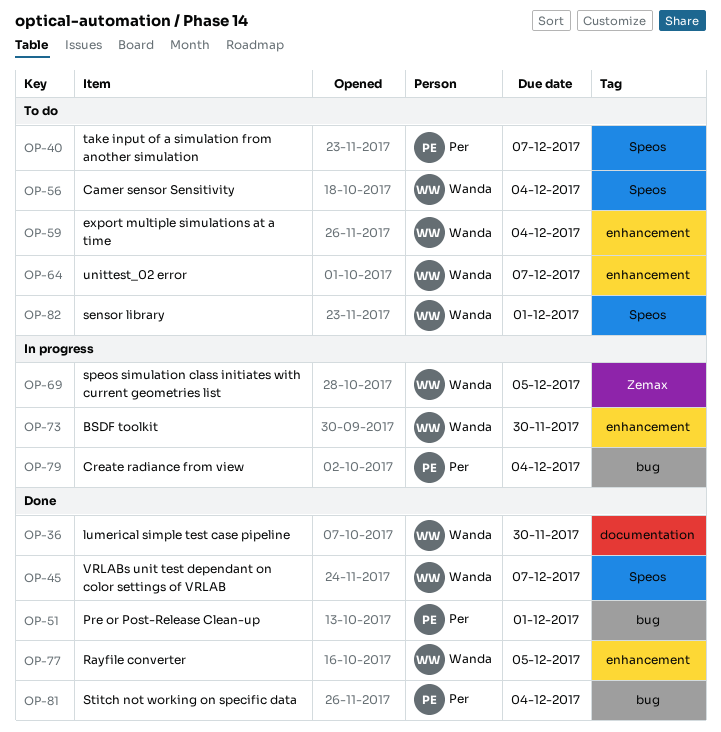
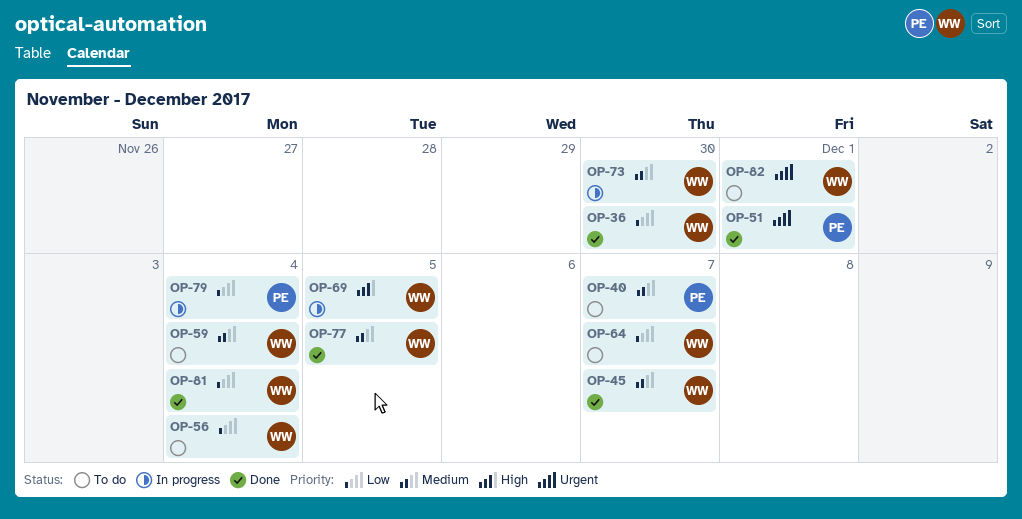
OP-81, owner: Per -> Wanda

